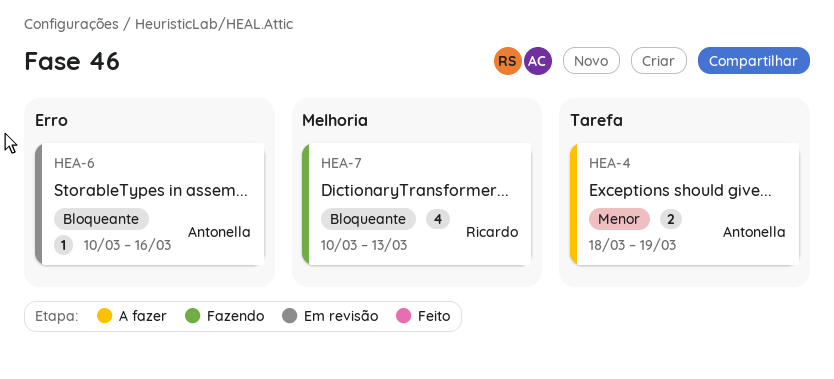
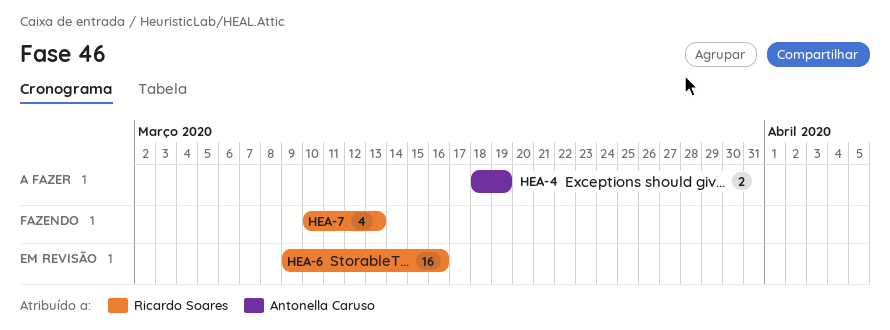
HEA-6, owner: Antonella Caruso -> Ricardo Soares
HEA-6, estimate: 1 -> 16
HEA-6, start: Mar 10 -> Mar 9

